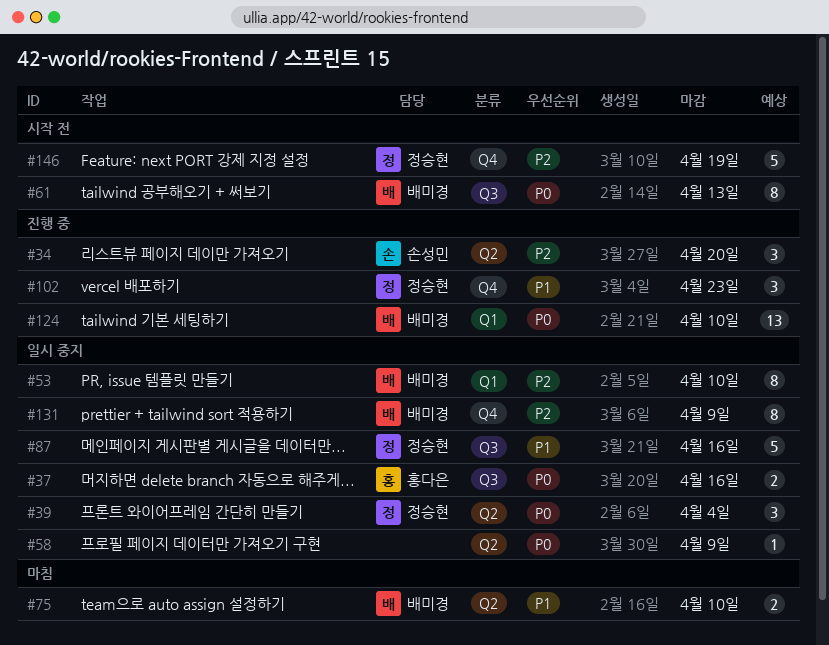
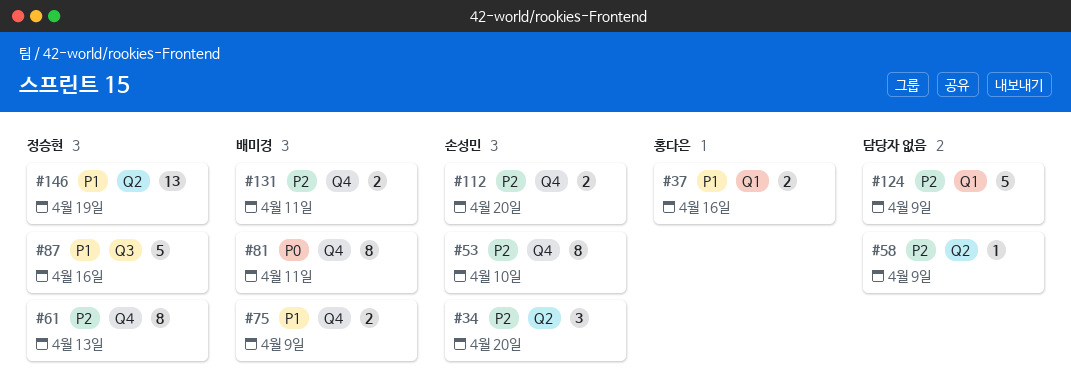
#37, priority: P0 -> P1
#37, label: Q3 -> Q1
#39: present -> none
#53, owner: 배미경 -> 손성민
#53, label: Q1 -> Q4
#58, priority: P0 -> P2
#61, owner: 배미경 -> 정승현
#61, priority: P0 -> P2
#61, label: Q3 -> Q4
#75, label: Q2 -> Q4
#75, due: Apr 10 -> Apr 9
#81: none -> present
#102: present -> none
#112: none -> present
#124, owner: 배미경 -> none
#124, priority: P0 -> P2
#124, estimate: 13 -> 5
#124, due: Apr 10 -> Apr 9
#131, estimate: 8 -> 2
#131, due: Apr 9 -> Apr 11
#146, priority: P2 -> P1
#146, label: Q4 -> Q2
#146, estimate: 5 -> 13

